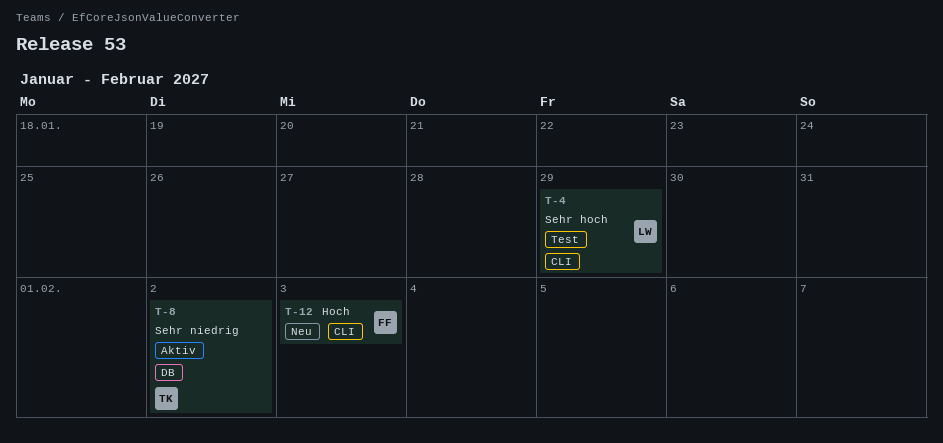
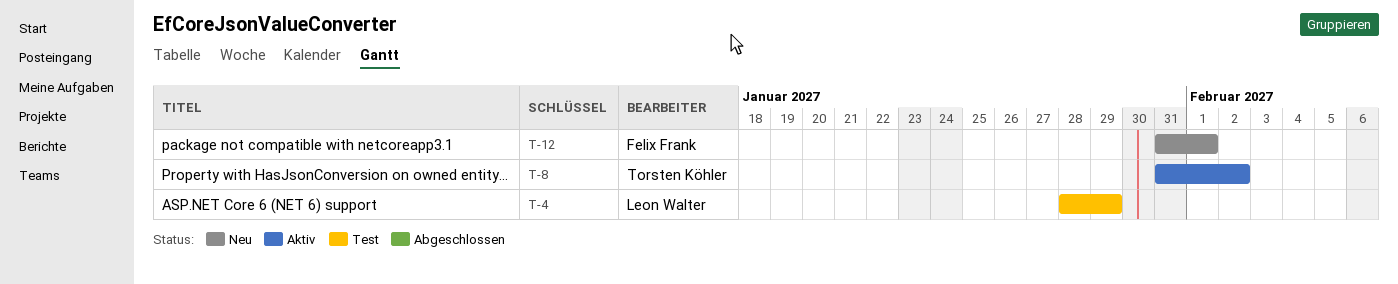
T-12, due: Feb 3 -> Feb 1

